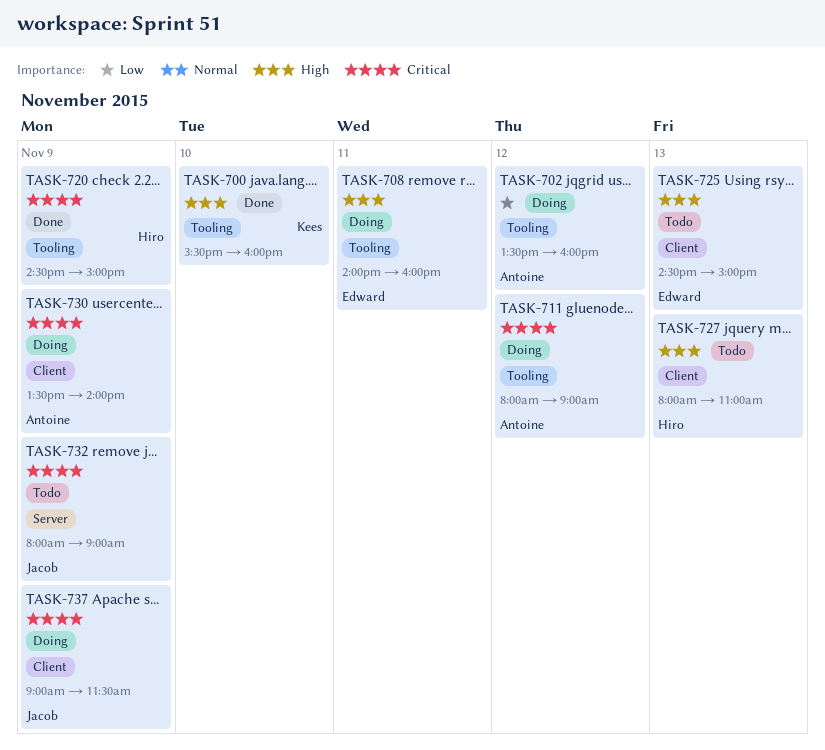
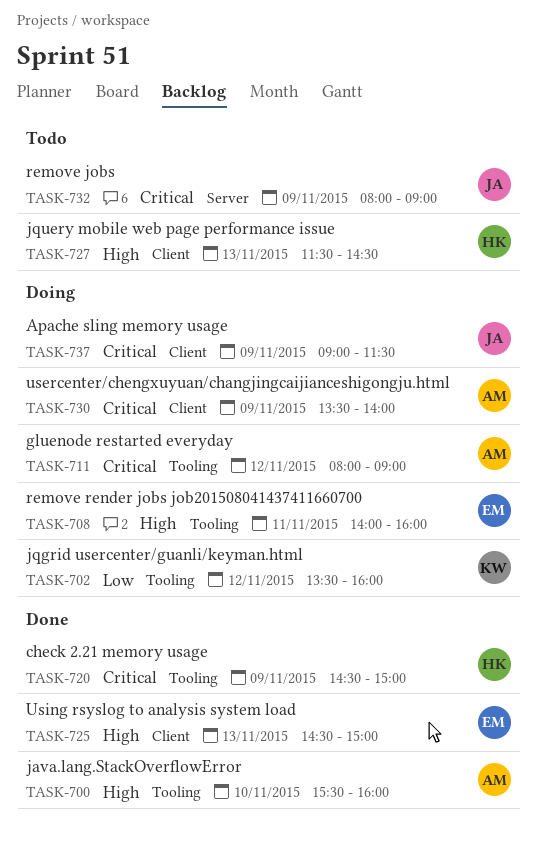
TASK-700, owner: Kees -> Antoine
TASK-702, owner: Antoine -> Kees
TASK-725, status: Todo -> Done
TASK-727, begins: 08:00 -> 11:30
TASK-727, ends: 11:00 -> 14:30

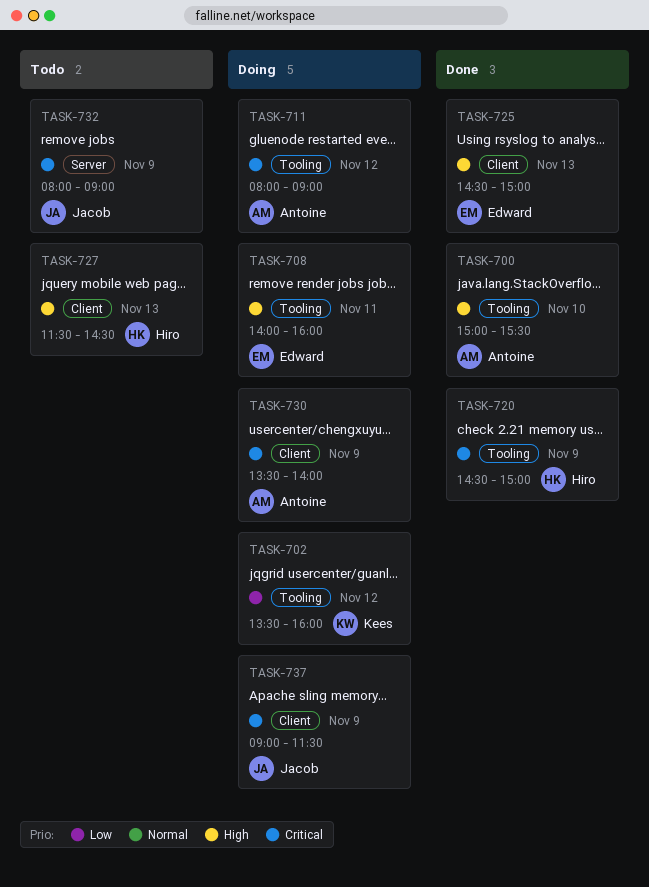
TASK-700, begins: 15:30 -> 15:00
TASK-700, ends: 16:00 -> 15:30

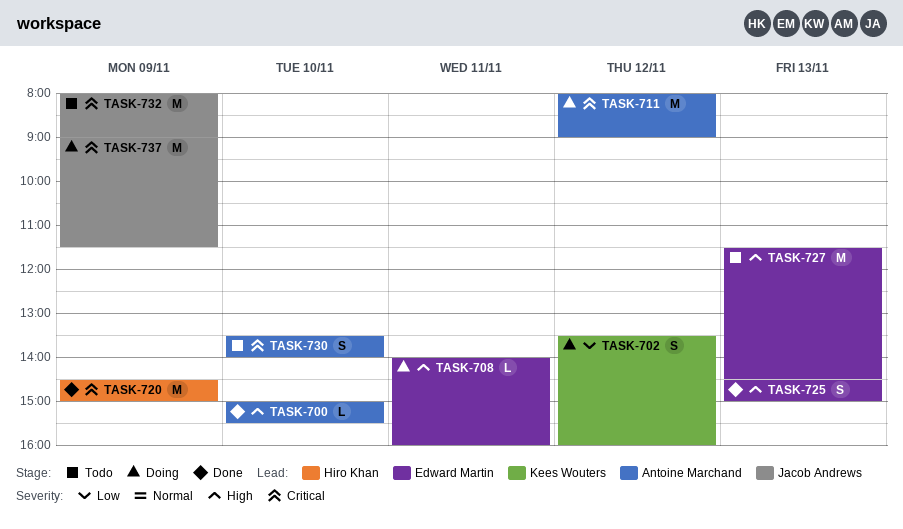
TASK-727, owner: Hiro Khan -> Edward Martin
TASK-730, status: Doing -> Todo
TASK-730, day: Nov 9 -> Nov 10

